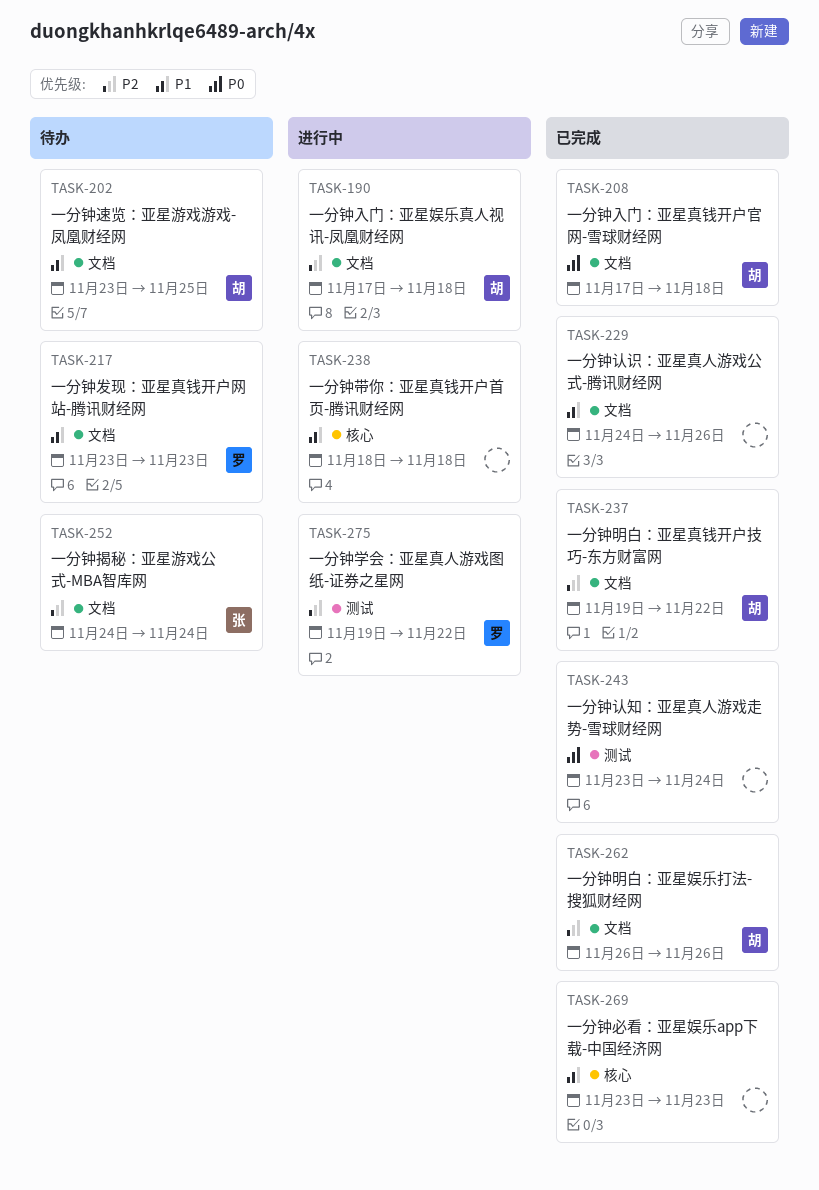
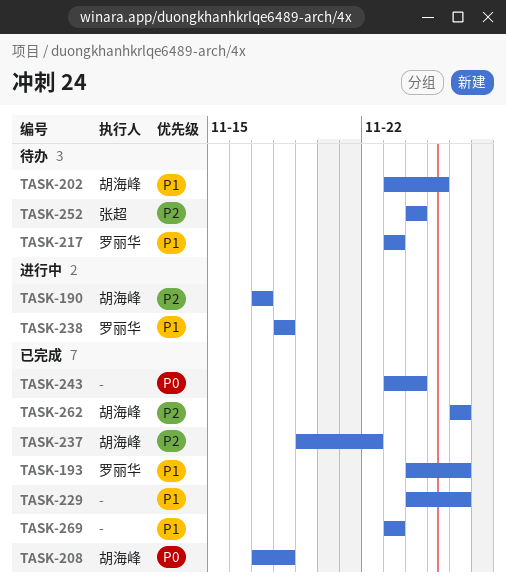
TASK-190, due: Nov 18 -> Nov 17
TASK-193: none -> present
TASK-238, owner: none -> 罗丽华
TASK-275: present -> none

